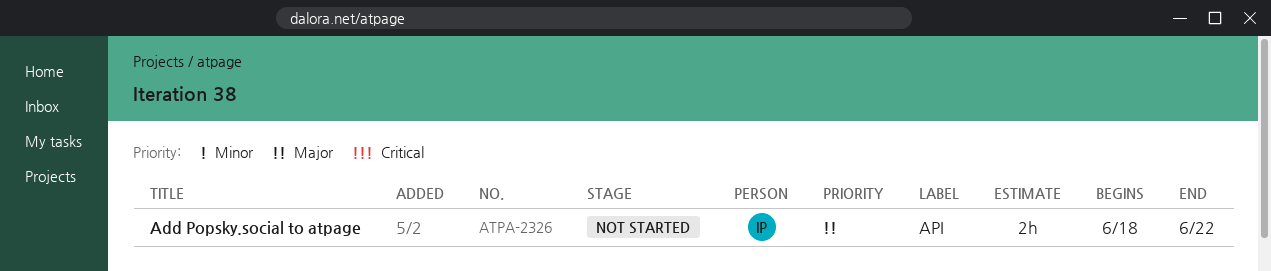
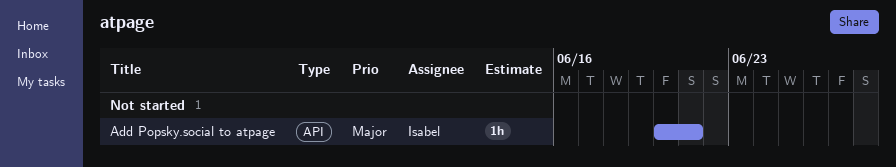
Add Popsky.social to atpage, estimate: 2h -> 1h
Add Popsky.social to atpage, start: Jun 18 -> Jun 20
Add Popsky.social to atpage, due: Jun 22 -> Jun 21

